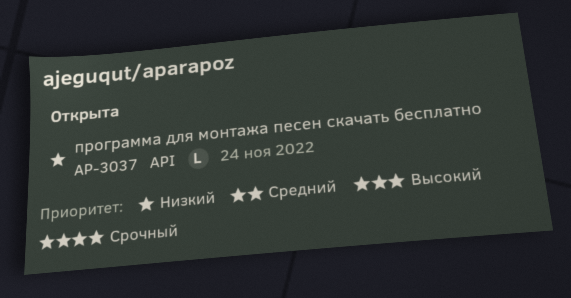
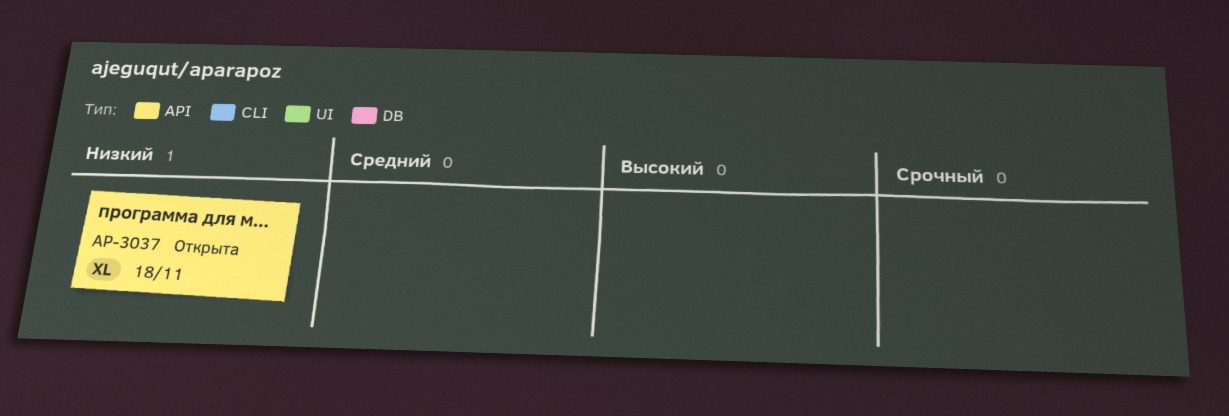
AP-3037, estimate: L -> XL
AP-3037, due: Nov 24 -> Nov 18

